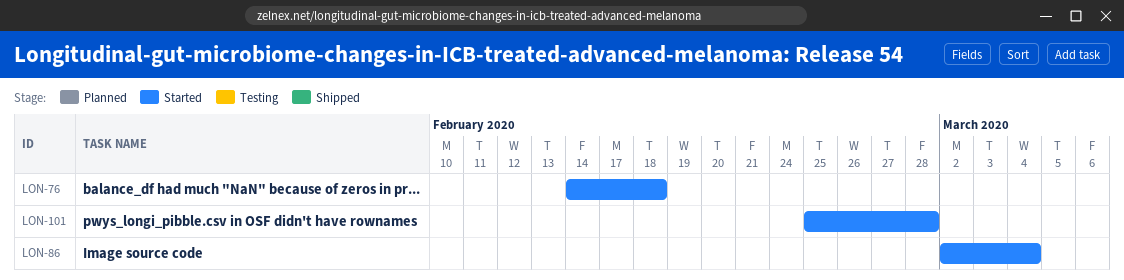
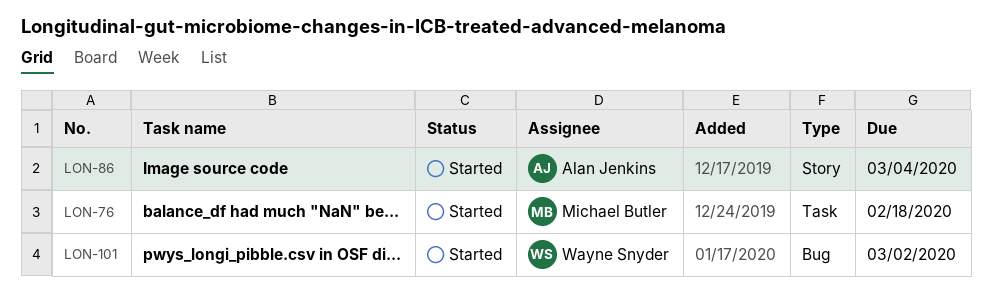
LON-101, due: Feb 28 -> Mar 2

